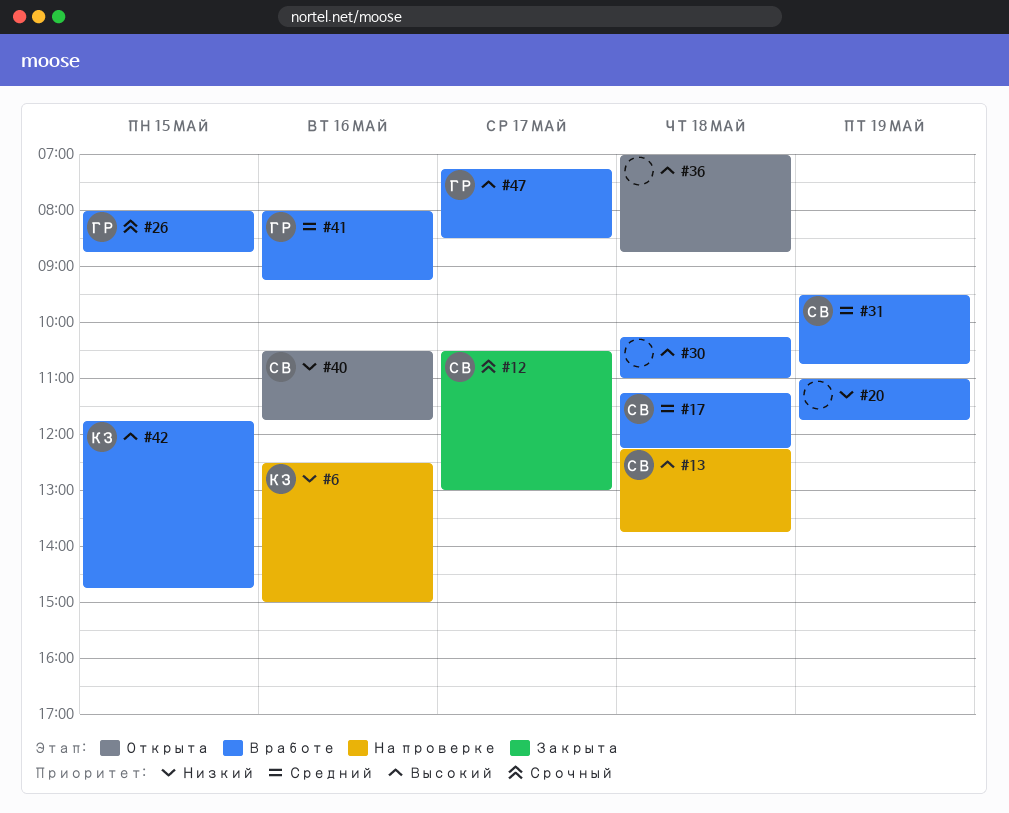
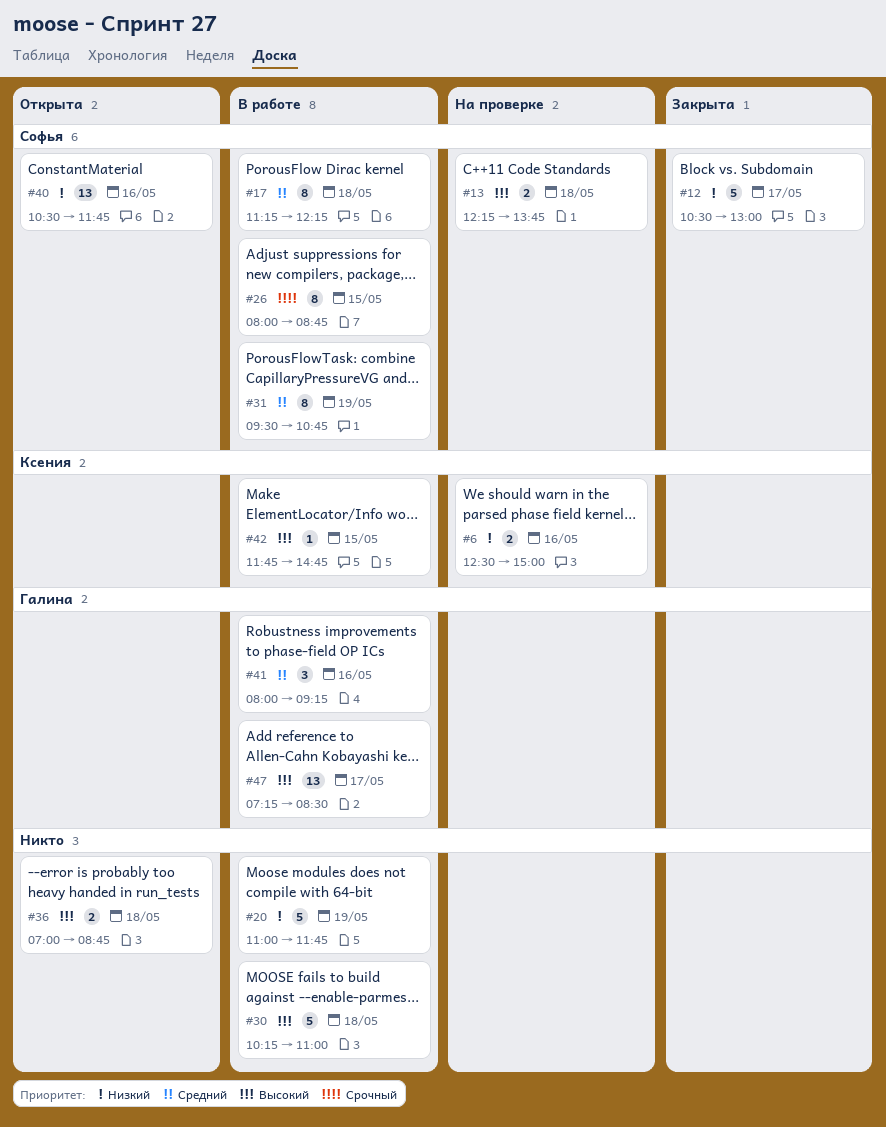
#12, priority: Срочный -> Низкий
#26, owner: Галина -> Софья

